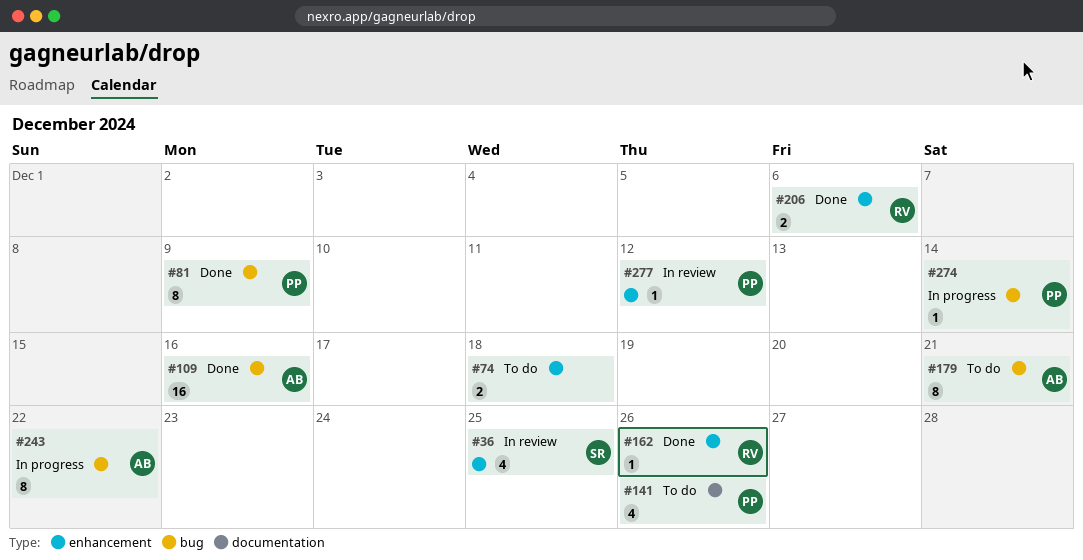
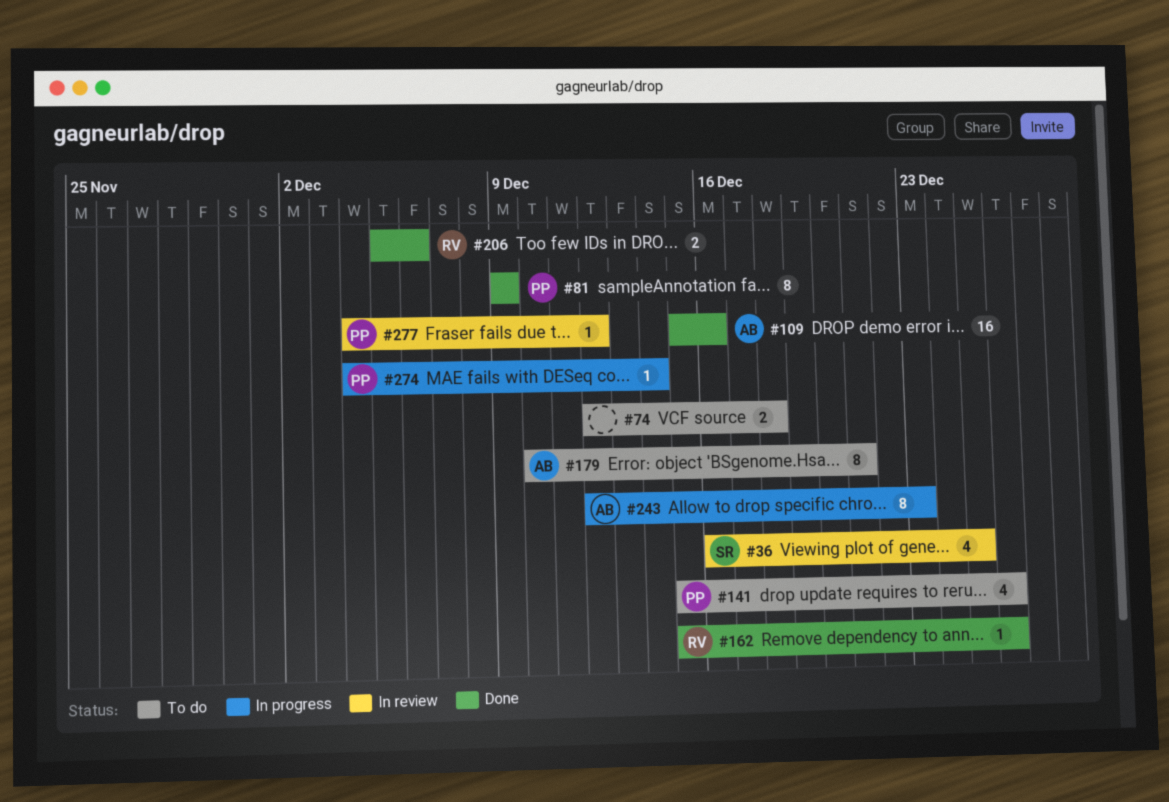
#243, due: Dec 22 -> Dec 23

